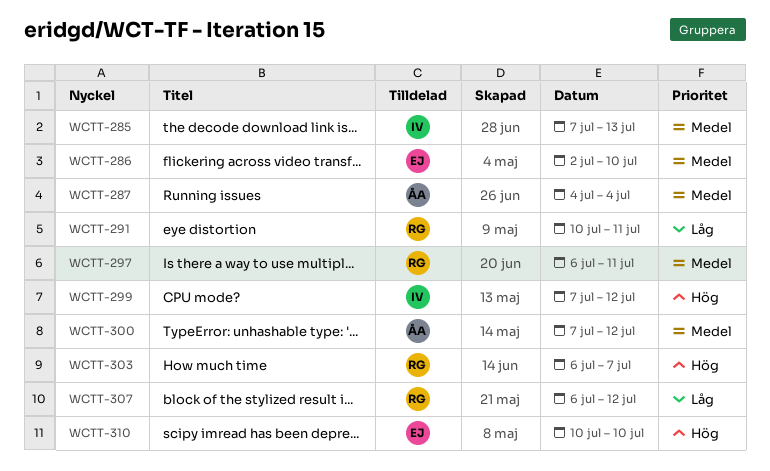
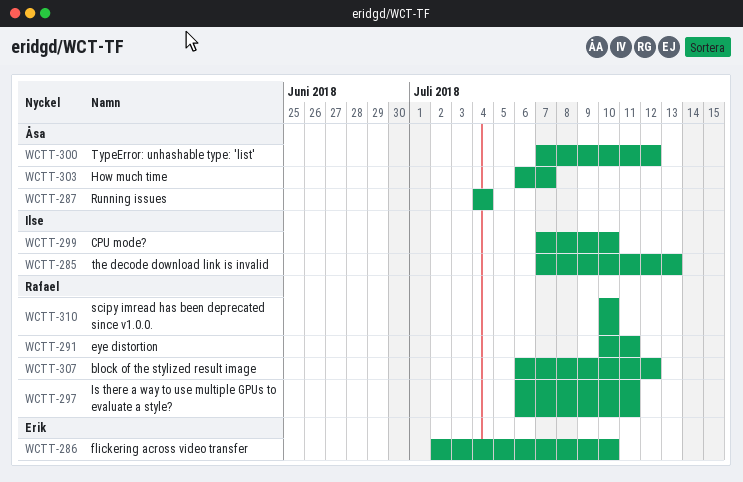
WCTT-299, due: Jul 12 -> Jul 10
WCTT-303, owner: Rafael -> Åsa
WCTT-310, owner: Erik -> Rafael

